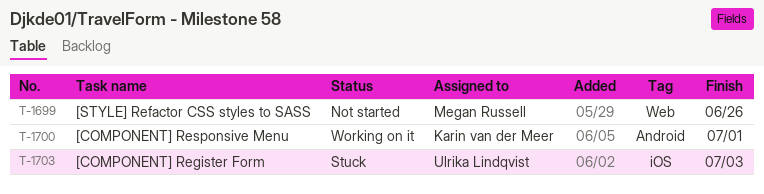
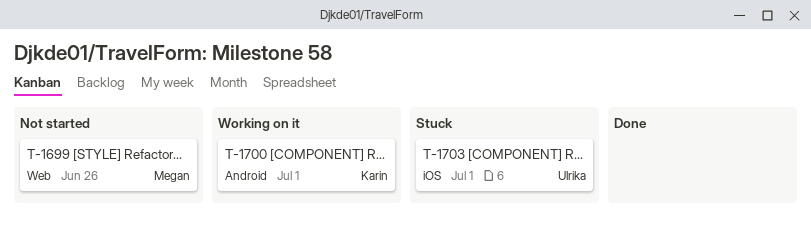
T-1703, due: Jul 3 -> Jul 1

